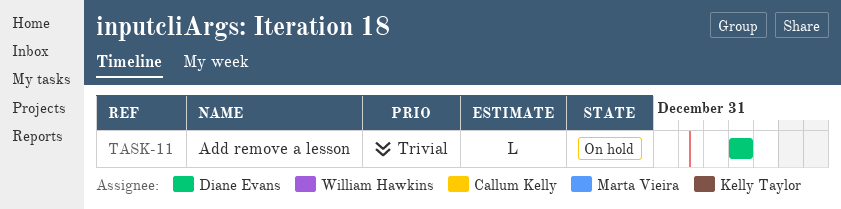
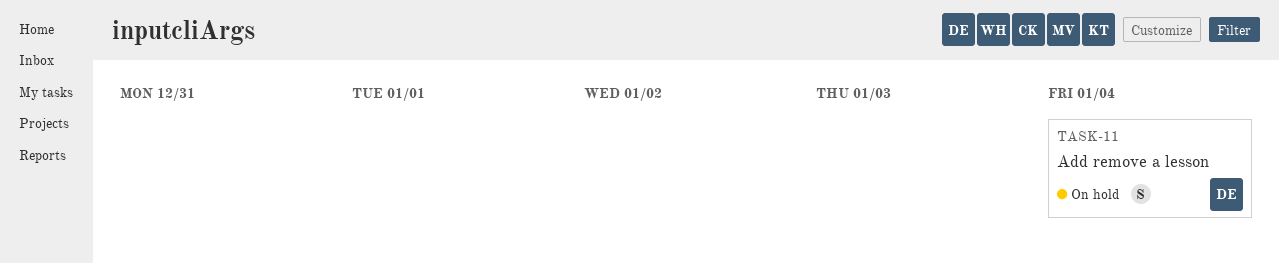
TASK-11, estimate: L -> S
TASK-11, due: Jan 3 -> Jan 4

